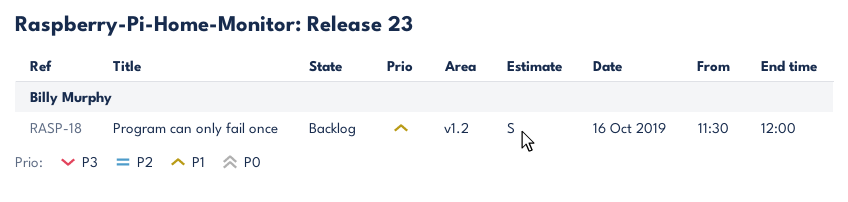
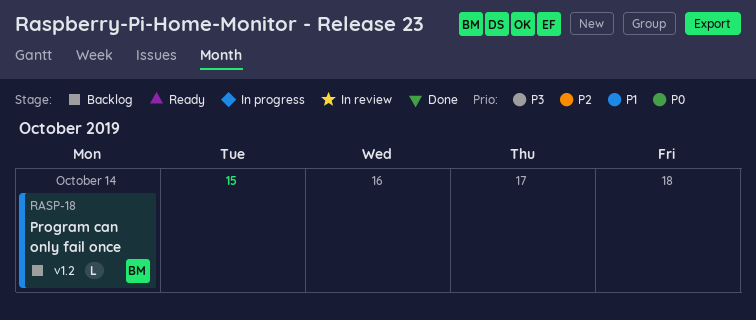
RASP-18, estimate: S -> L
RASP-18, day: Oct 16 -> Oct 14

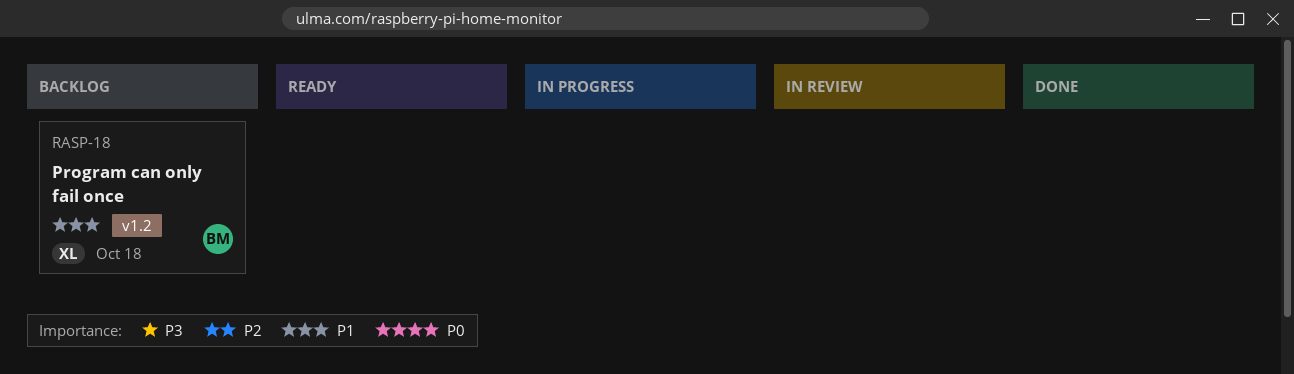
RASP-18, estimate: L -> XL
RASP-18, day: Oct 14 -> Oct 18

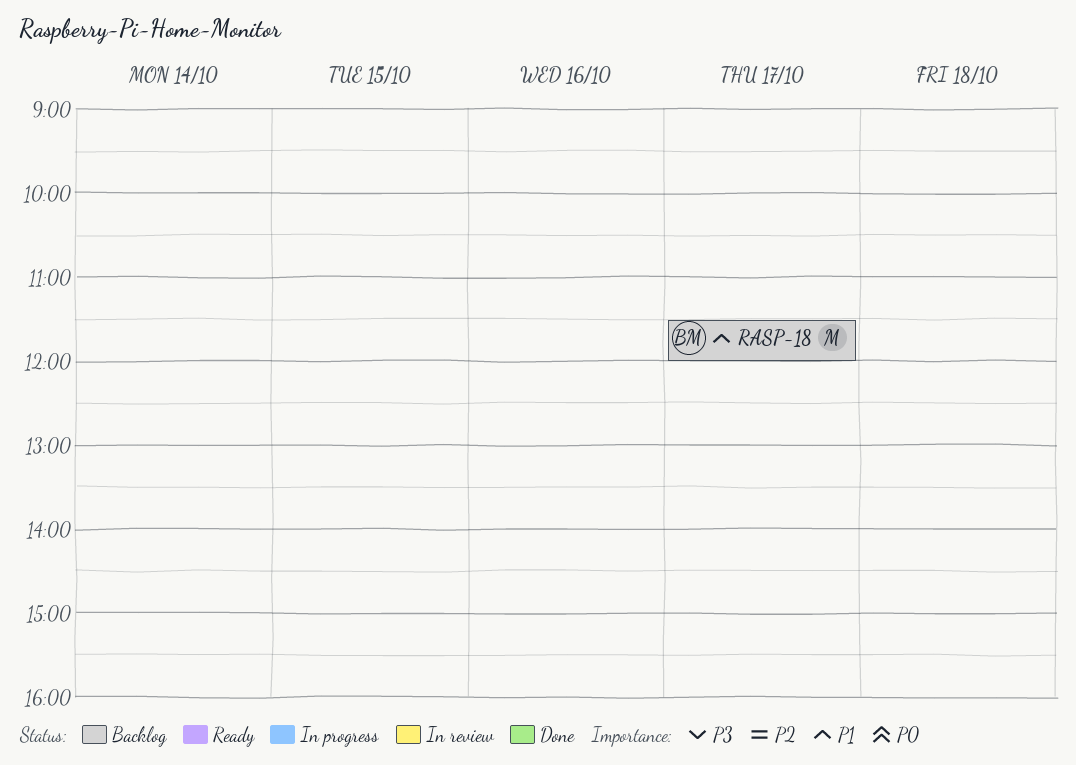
RASP-18, estimate: XL -> M
RASP-18, day: Oct 18 -> Oct 17

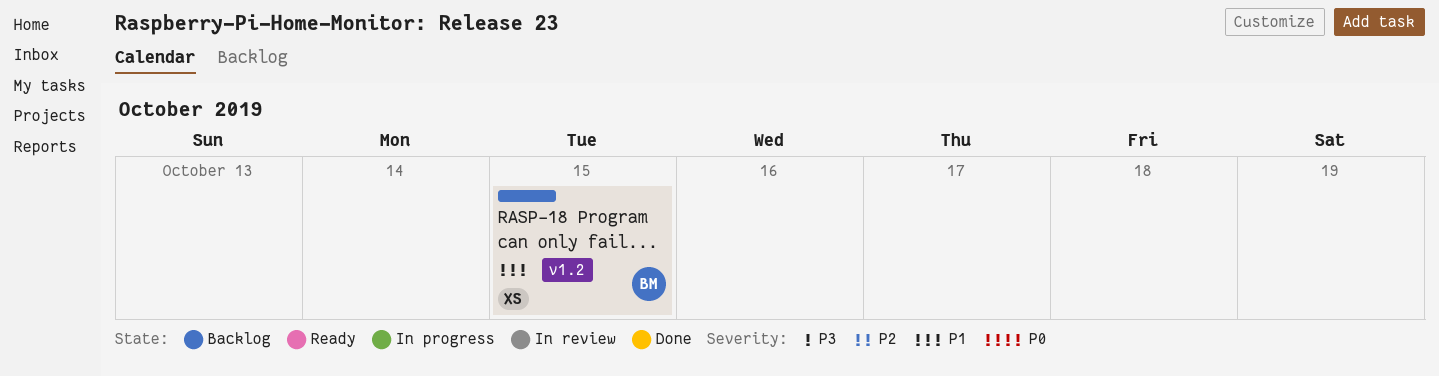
RASP-18, estimate: M -> XS
RASP-18, day: Oct 17 -> Oct 15

